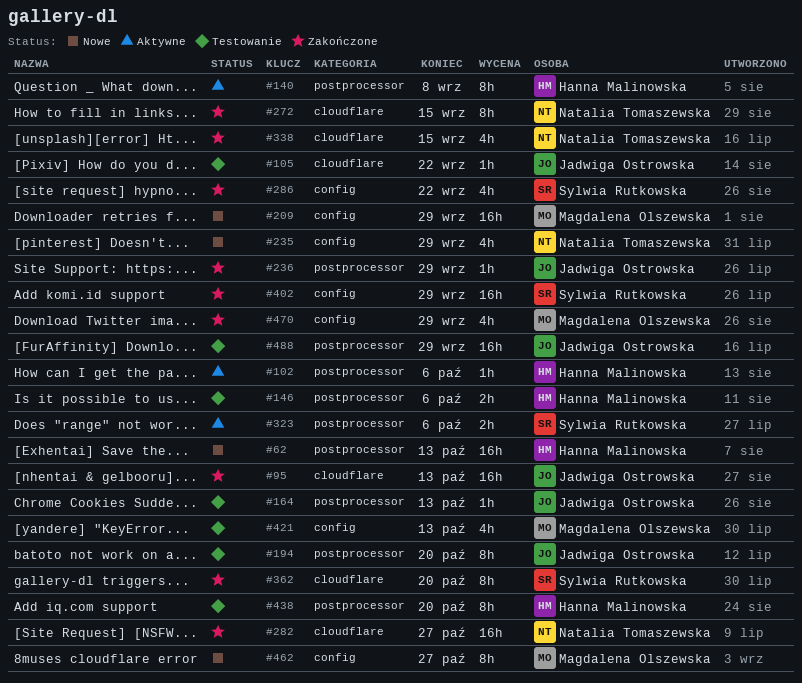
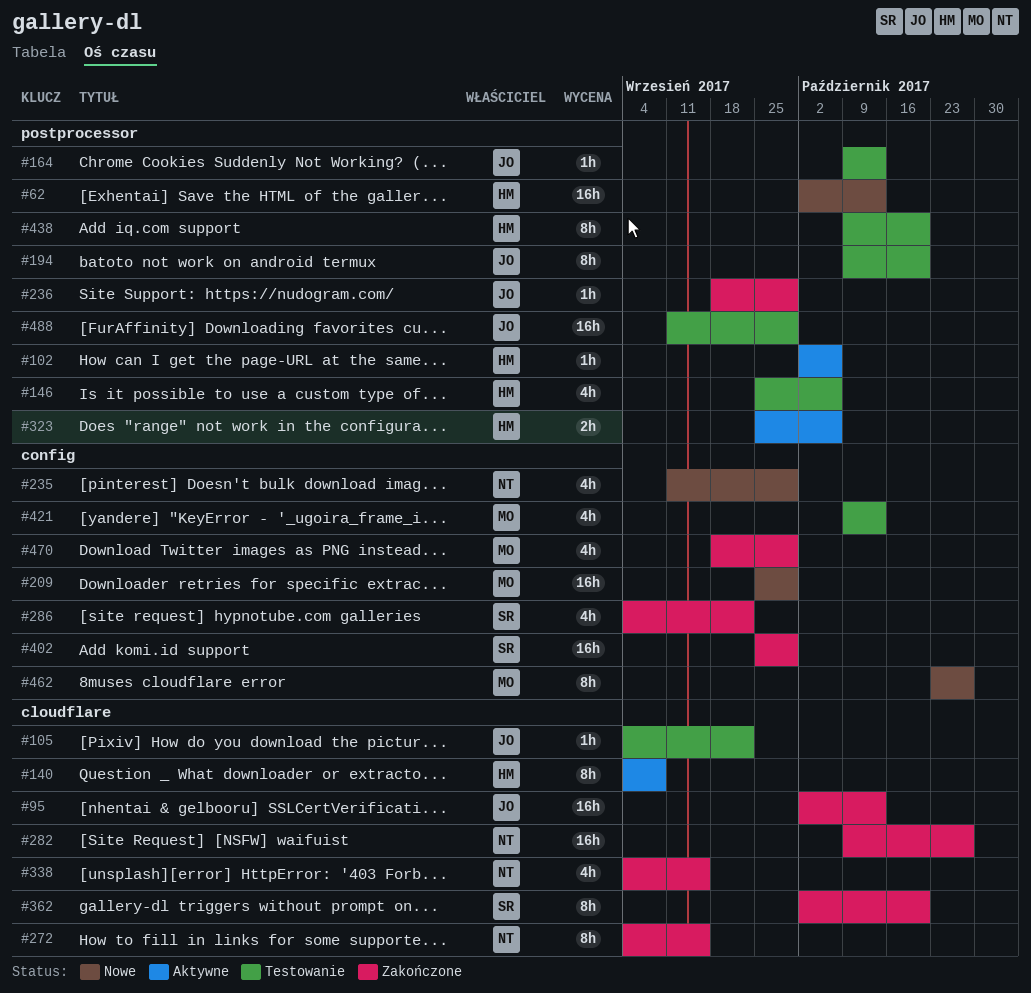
#140, label: postprocessor -> cloudflare
#146, estimate: 2h -> 4h
#323, owner: Sylwia Rutkowska -> Hanna Malinowska

